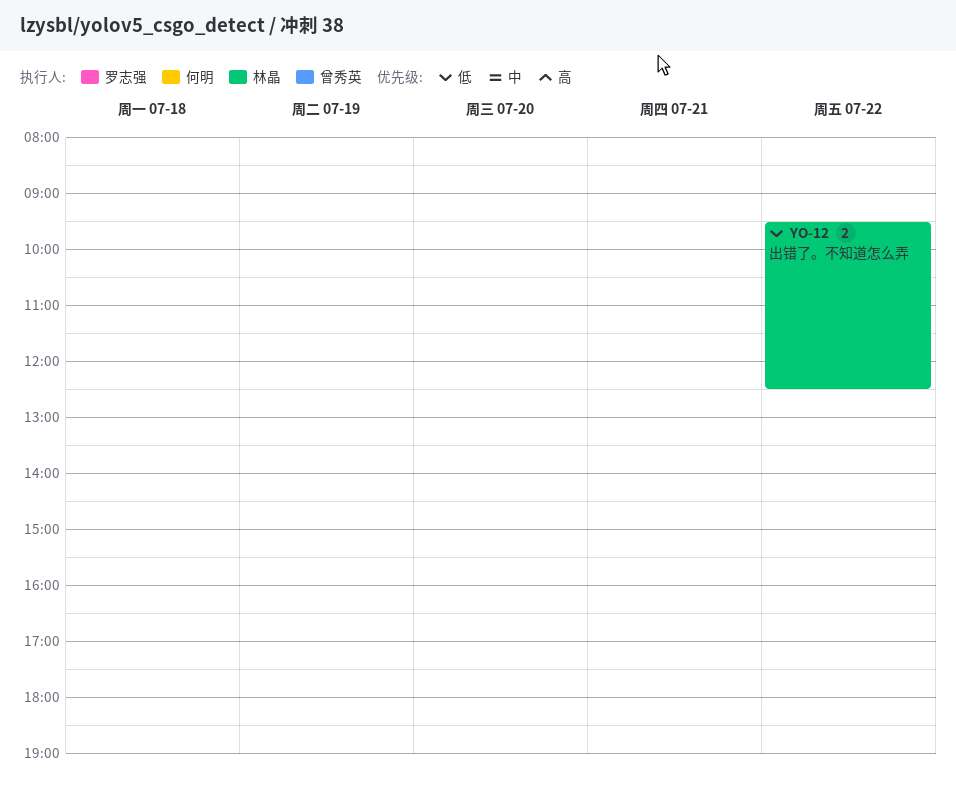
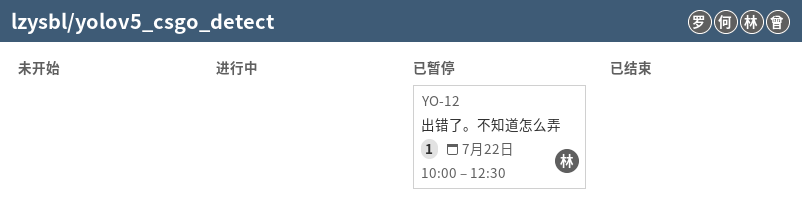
YO-12, estimate: 2 -> 1
YO-12, begins: 09:30 -> 10:00

